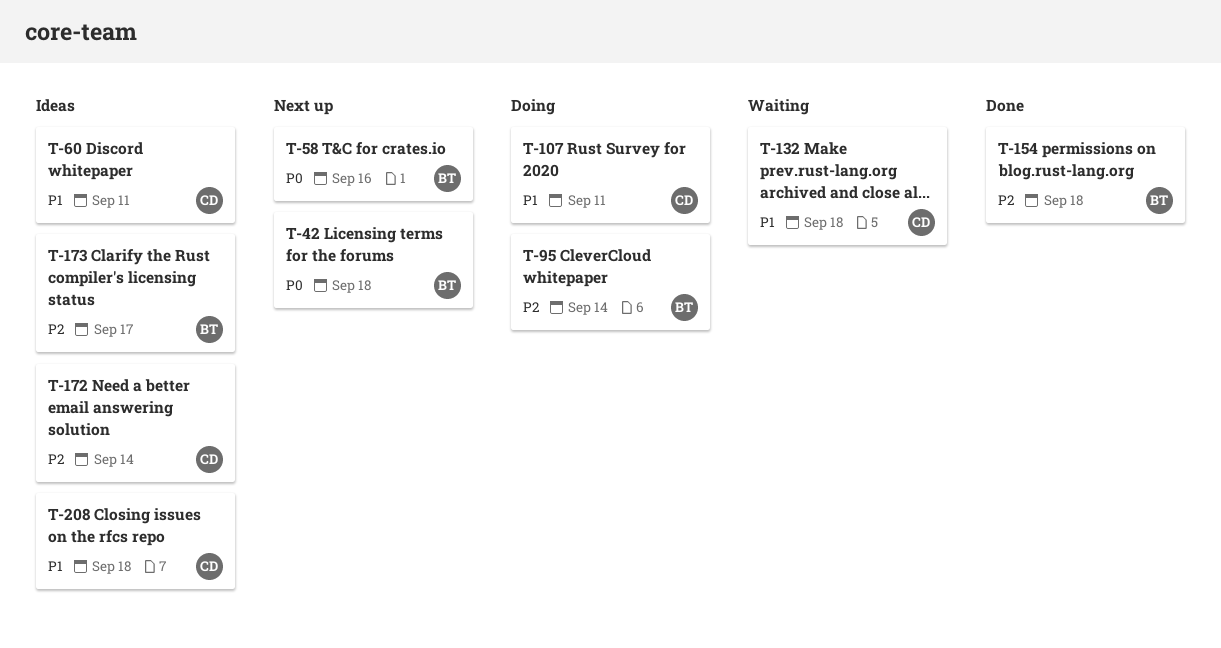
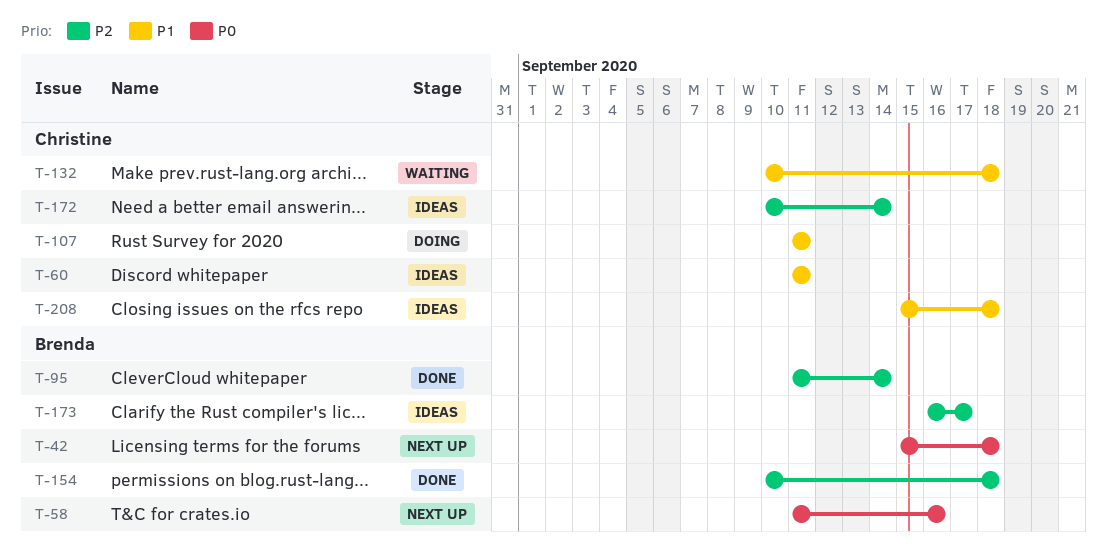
T-95, status: Doing -> Done

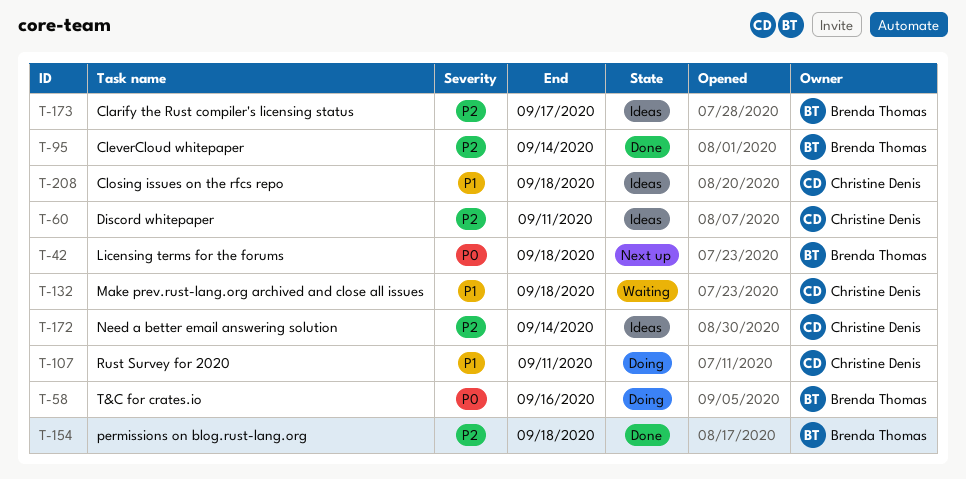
T-58, status: Next up -> Doing
T-60, priority: P1 -> P2

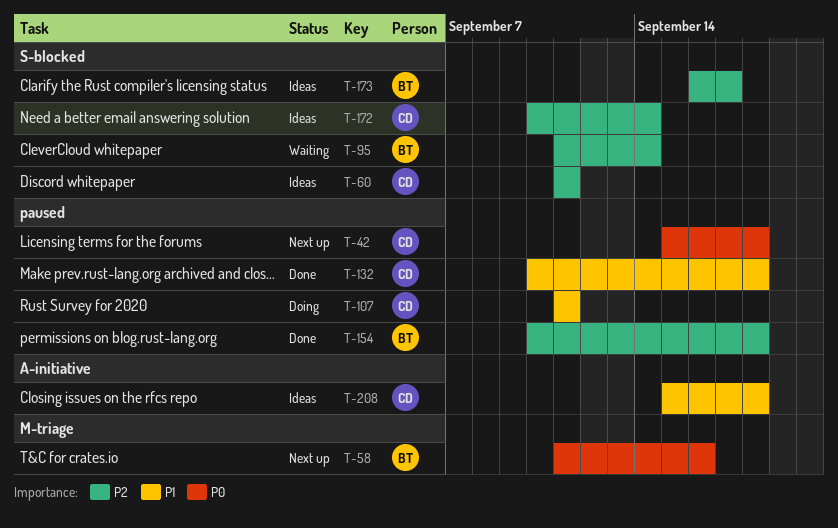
T-42, owner: Brenda Thomas -> Christine Denis
T-58, status: Doing -> Next up
T-95, status: Done -> Waiting
T-132, status: Waiting -> Done

